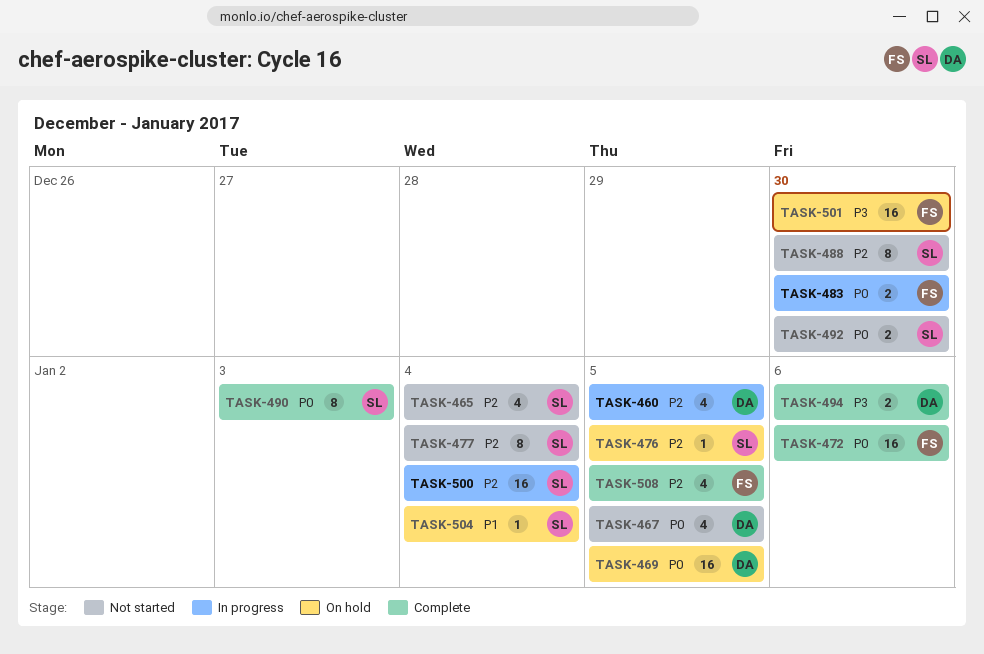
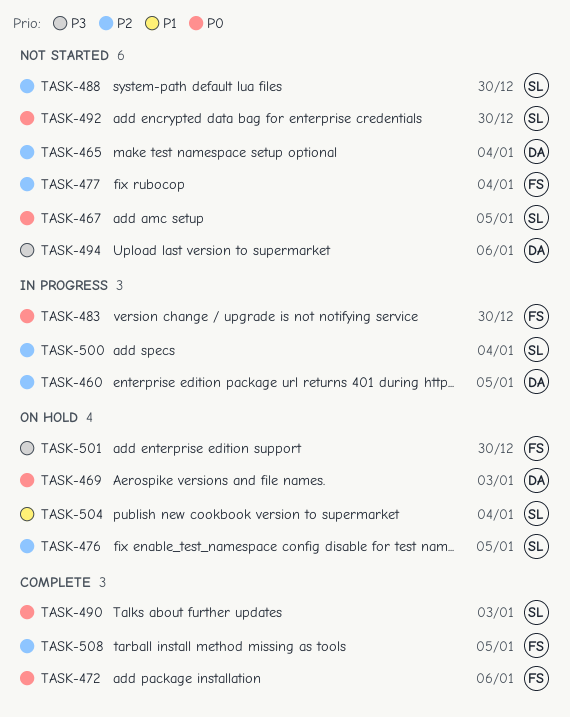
TASK-465, owner: SL -> DA
TASK-467, owner: DA -> SL
TASK-469, due: Jan 5 -> Jan 3
TASK-477, owner: SL -> FS
TASK-494, status: Complete -> Not started

